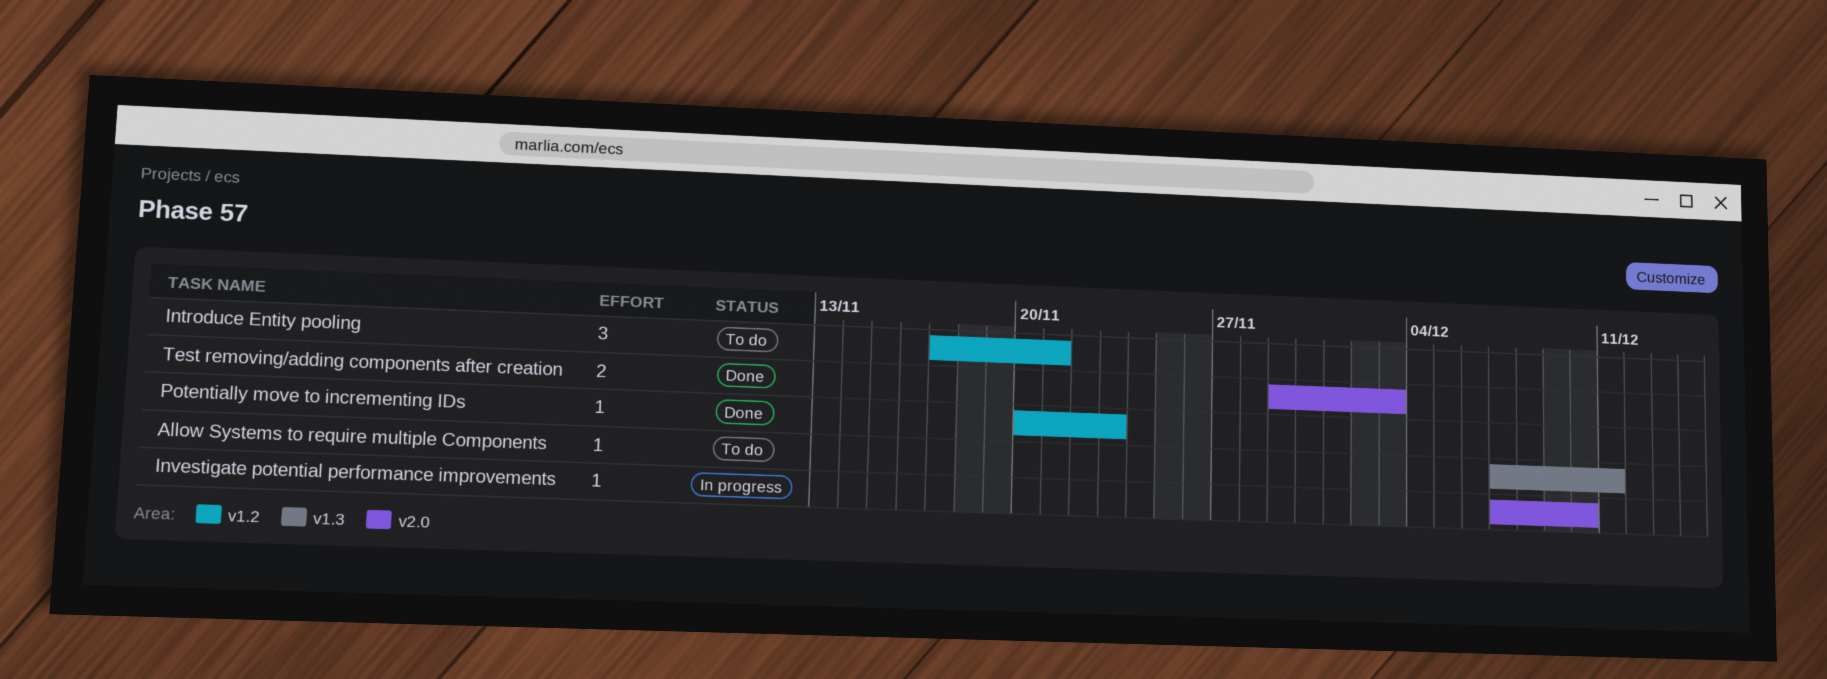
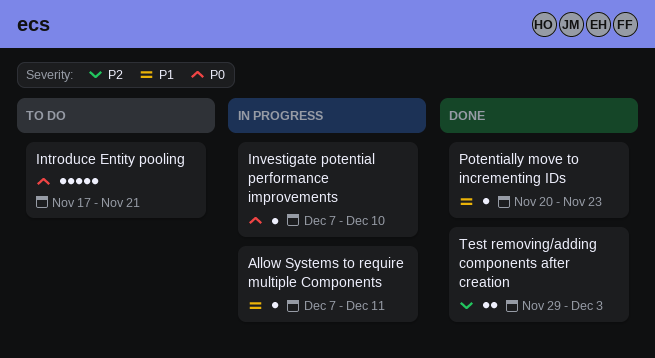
Allow Systems to require multiple Components, status: To do -> In progress
Introduce Entity pooling, estimate: 3 -> 5

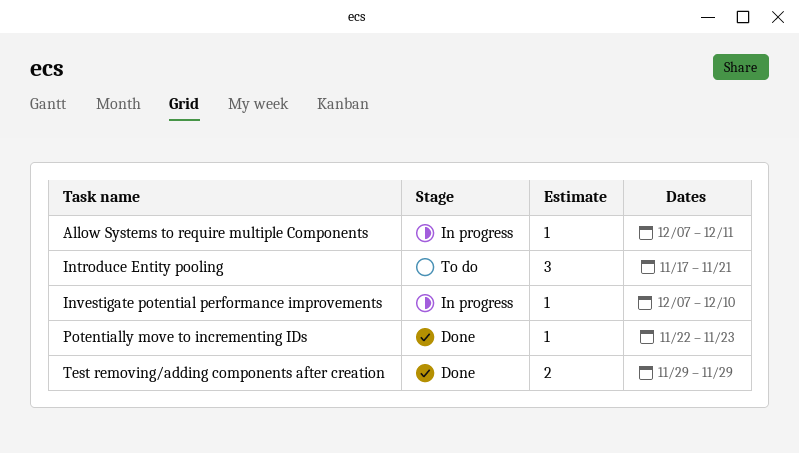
Introduce Entity pooling, estimate: 5 -> 3
Potentially move to incrementing IDs, start: Nov 20 -> Nov 22
Test removing/adding components after creation, due: Dec 3 -> Nov 29

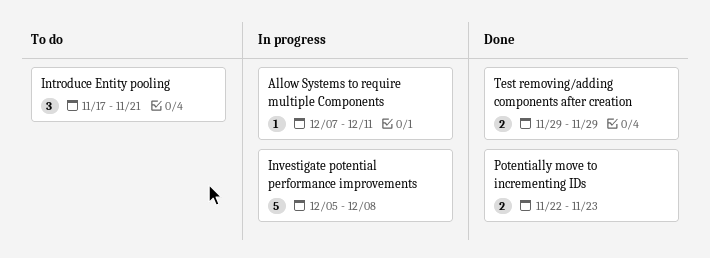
Investigate potential performance improvements, estimate: 1 -> 5
Investigate potential performance improvements, start: Dec 7 -> Dec 5
Investigate potential performance improvements, due: Dec 10 -> Dec 8
Potentially move to incrementing IDs, estimate: 1 -> 2

